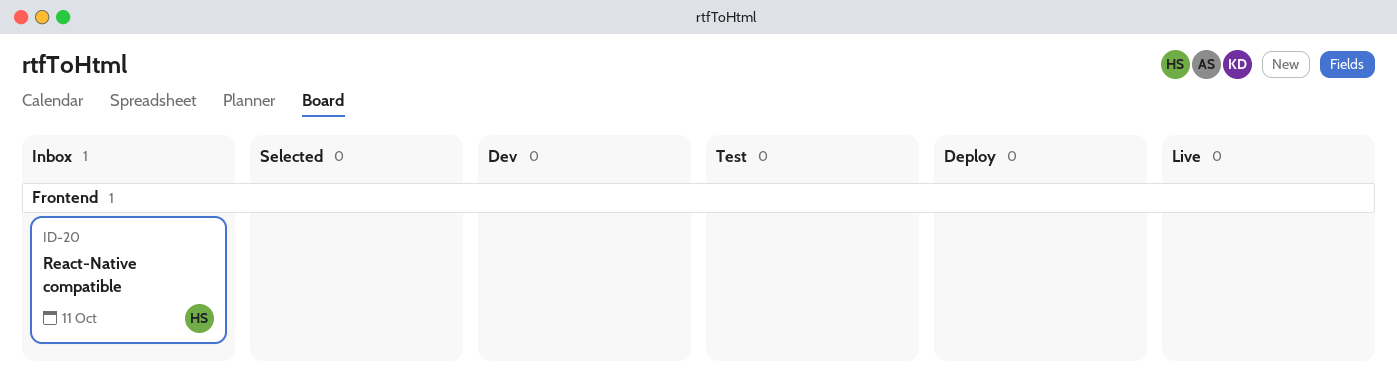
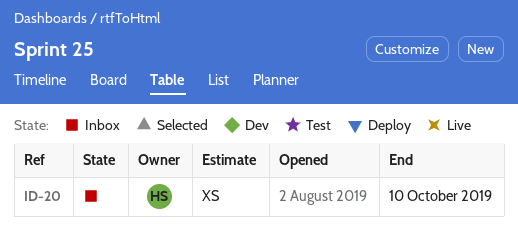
ID-20, due: Oct 11 -> Oct 10

